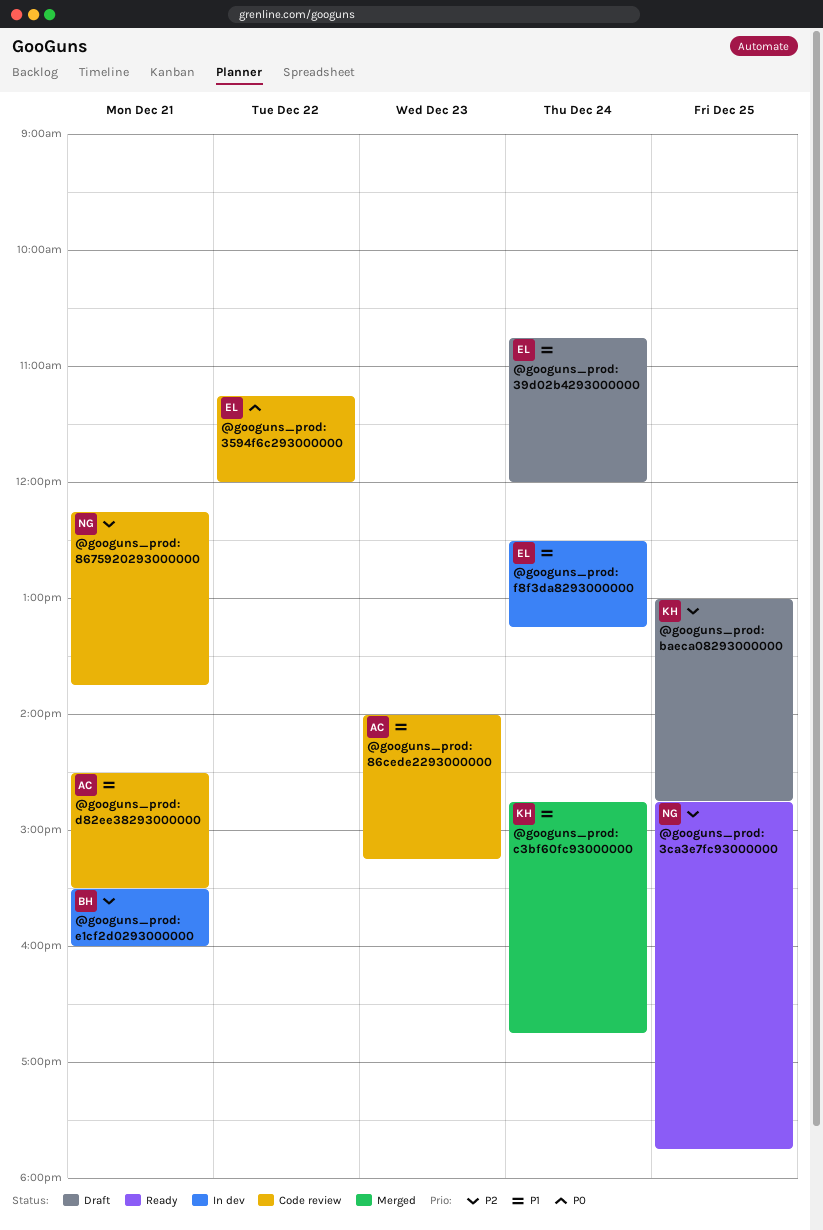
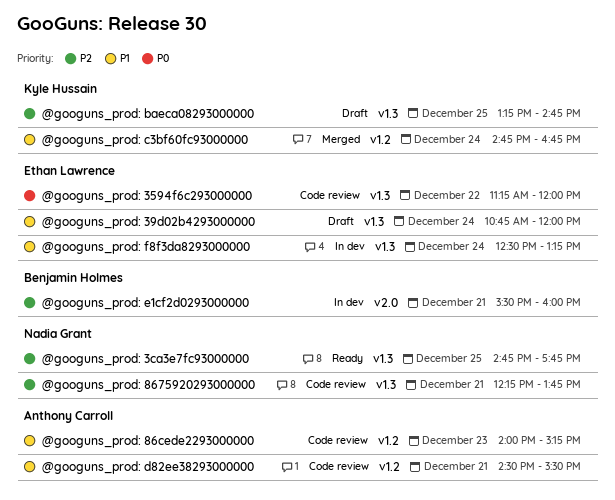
@googuns_prod: baeca08293000000, begins: 13:00 -> 13:15

